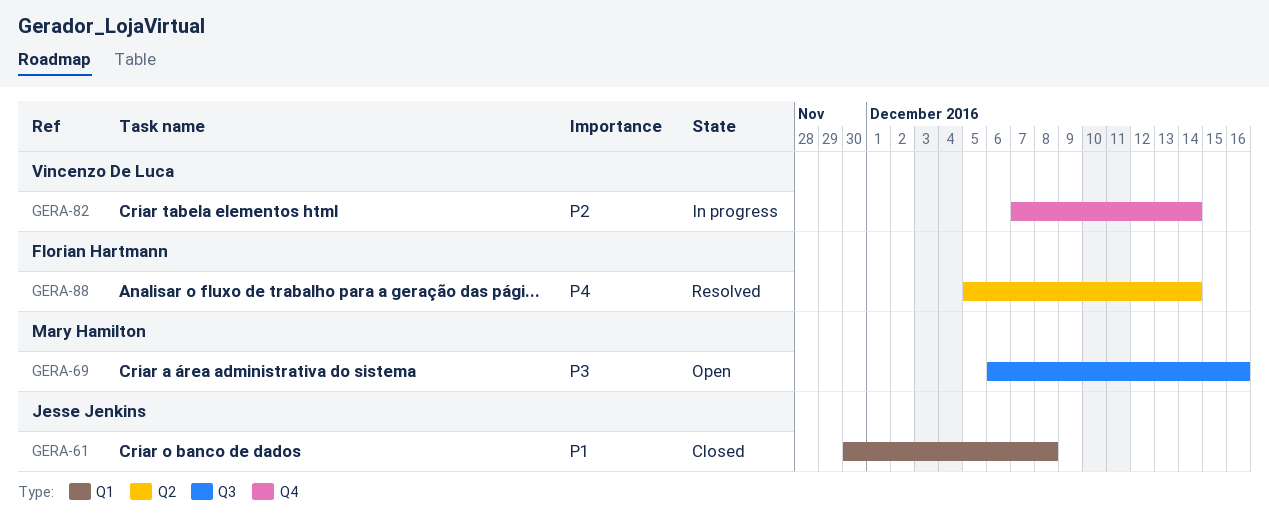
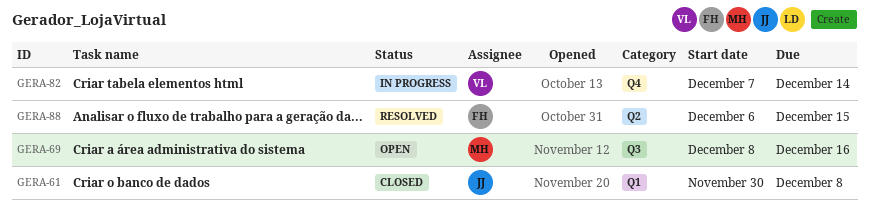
GERA-69, start: Dec 6 -> Dec 8
GERA-88, start: Dec 5 -> Dec 6
GERA-88, due: Dec 14 -> Dec 15

